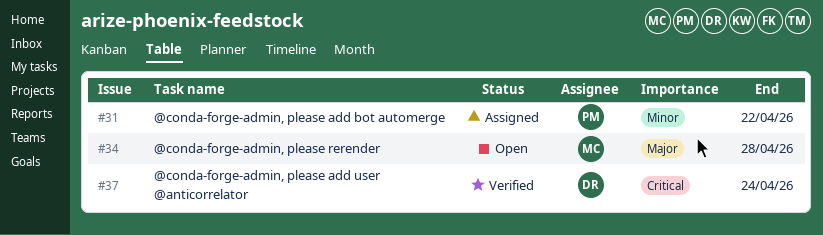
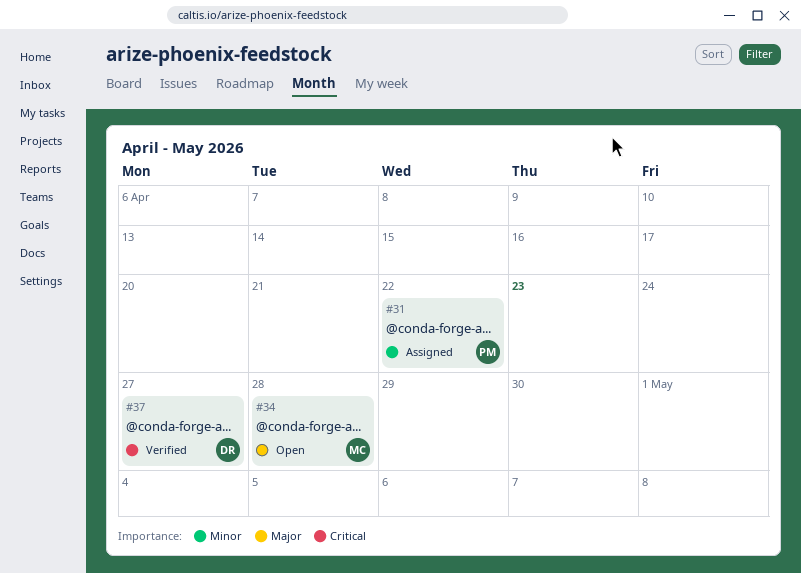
#37, due: Apr 24 -> Apr 27

